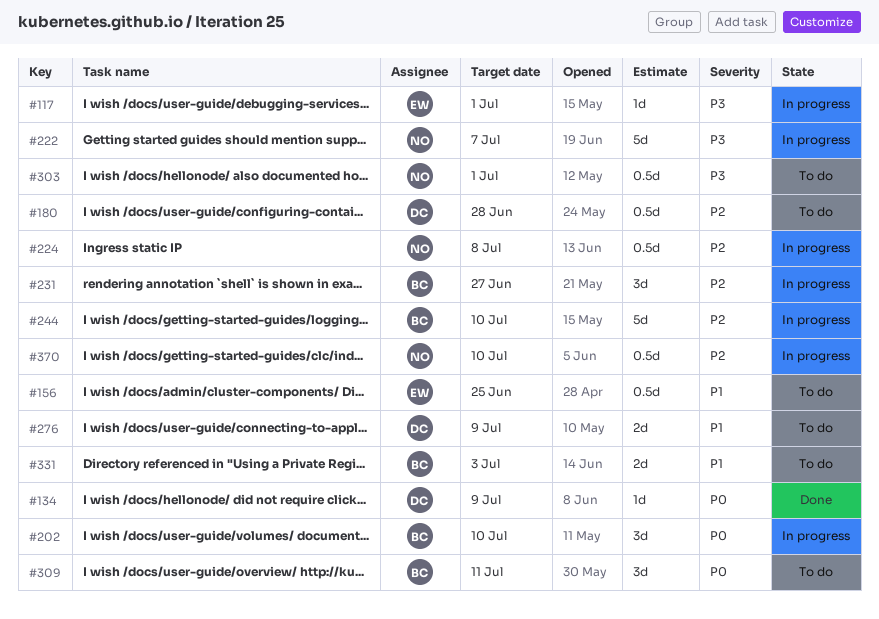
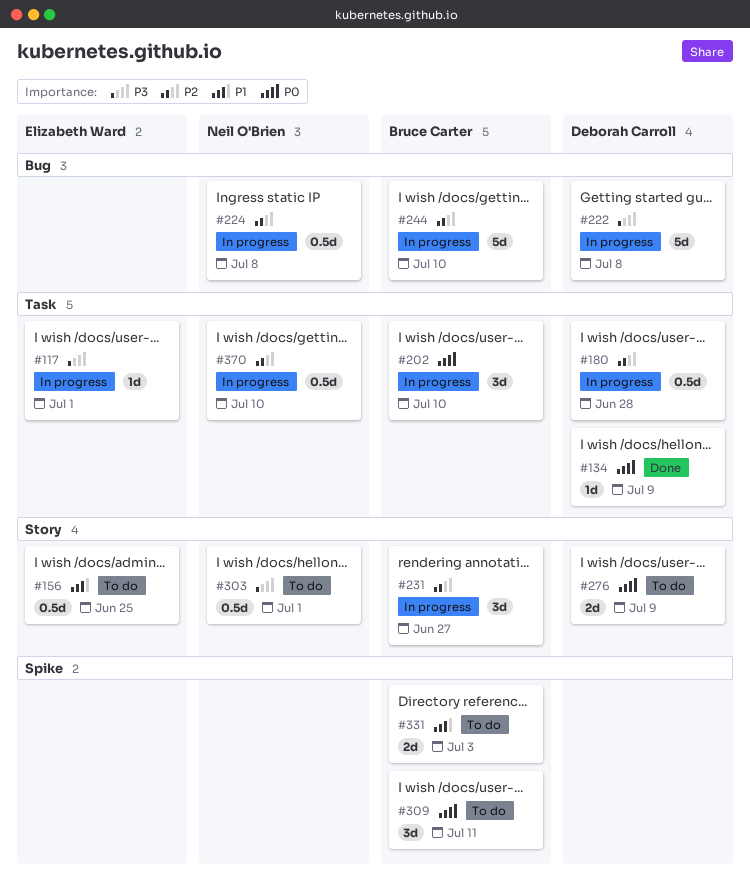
#180, status: To do -> In progress
#222, owner: Neil O'Brien -> Deborah Carroll
#222, due: Jul 7 -> Jul 8
#276, priority: P1 -> P0

